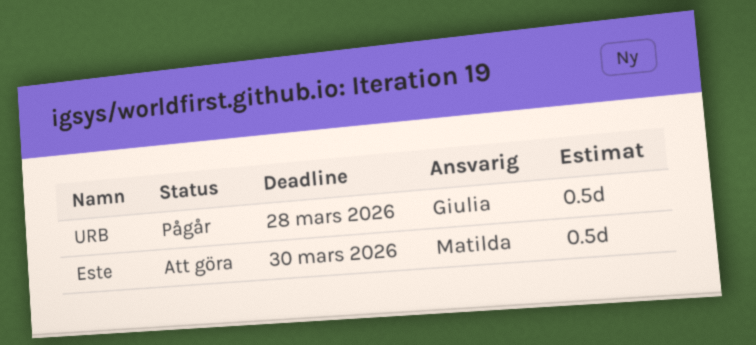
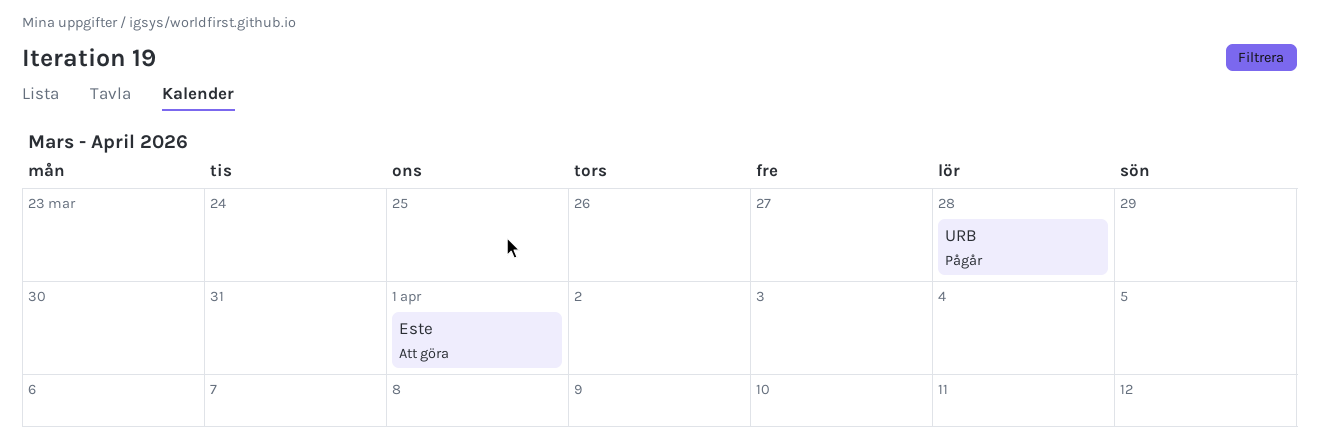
Este, due: Mar 30 -> Apr 1

